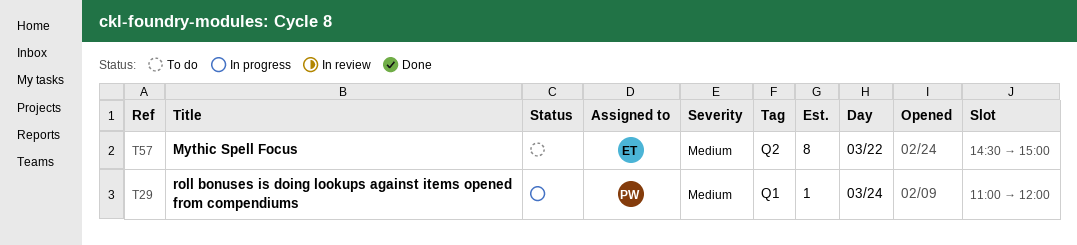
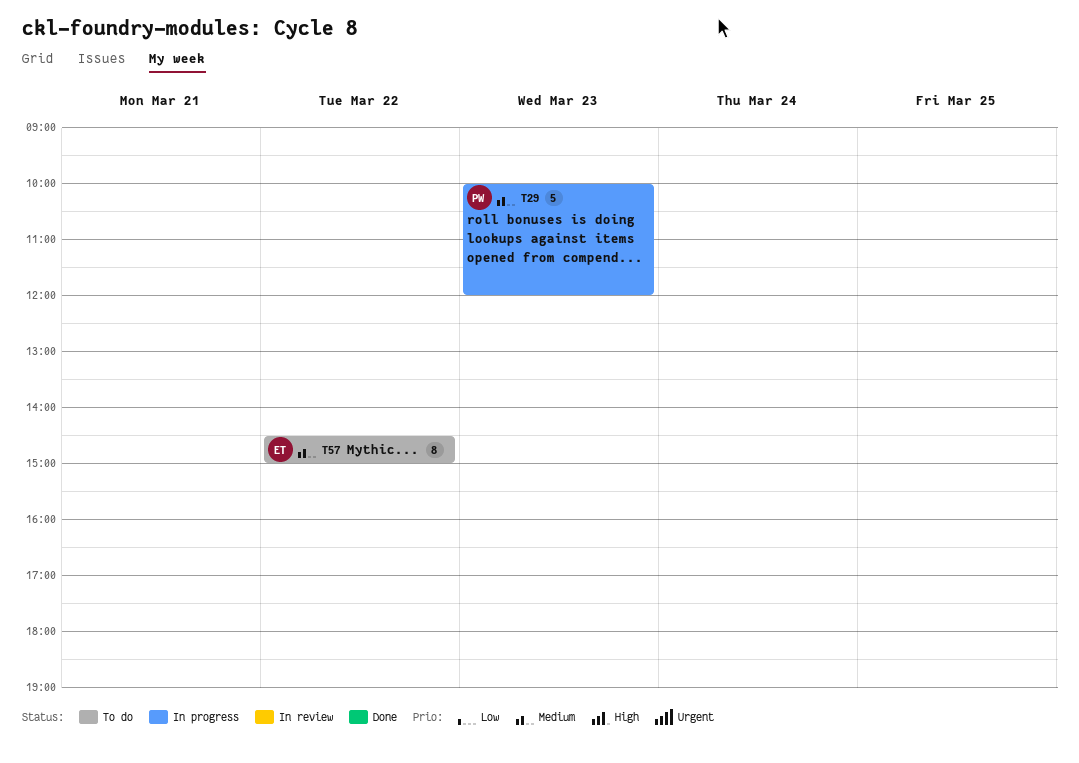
T29, estimate: 1 -> 5
T29, day: Mar 24 -> Mar 23
T29, begins: 11:00 -> 10:00

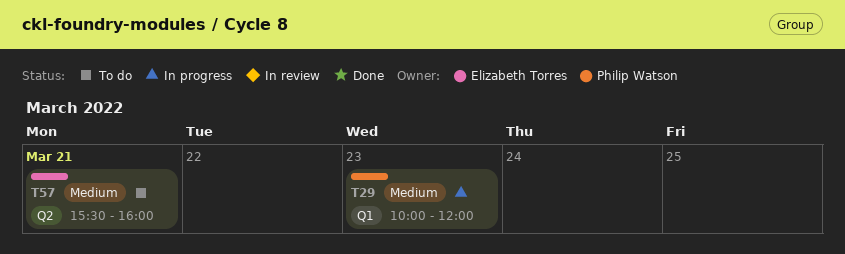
T57, day: Mar 22 -> Mar 21
T57, begins: 14:30 -> 15:30
T57, ends: 15:00 -> 16:00

